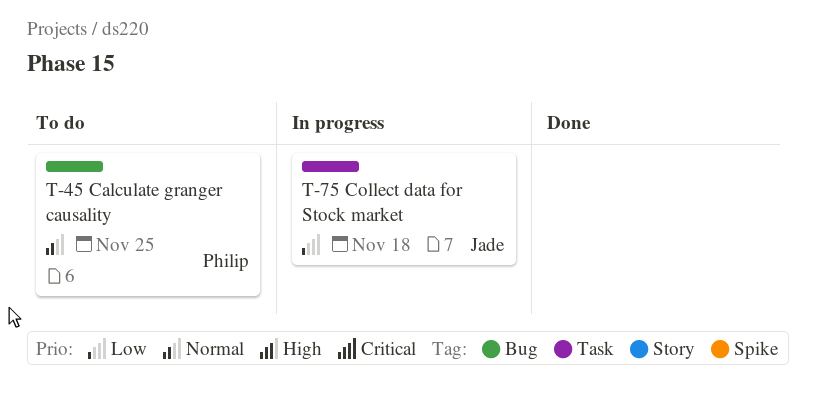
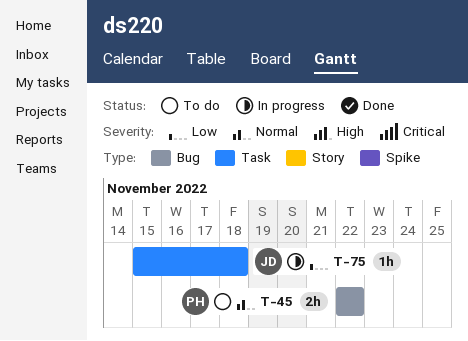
T-45, due: Nov 25 -> Nov 22

